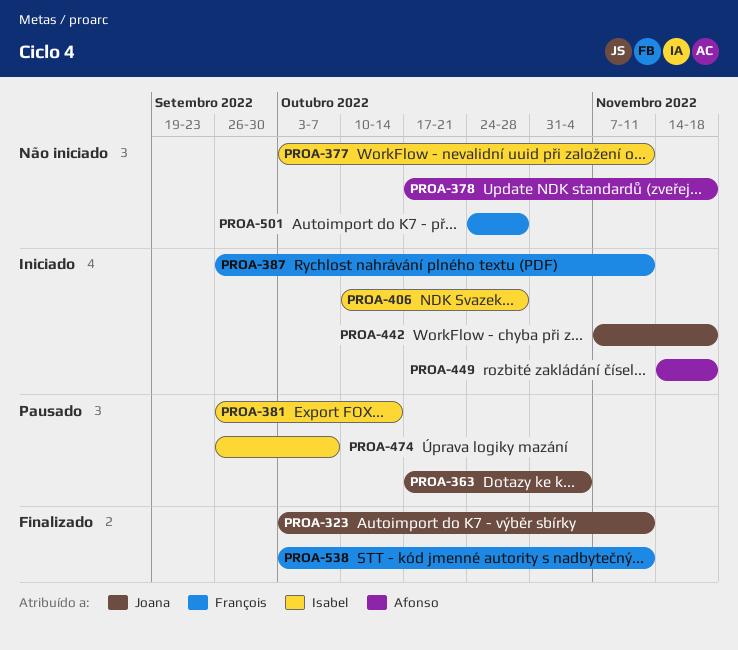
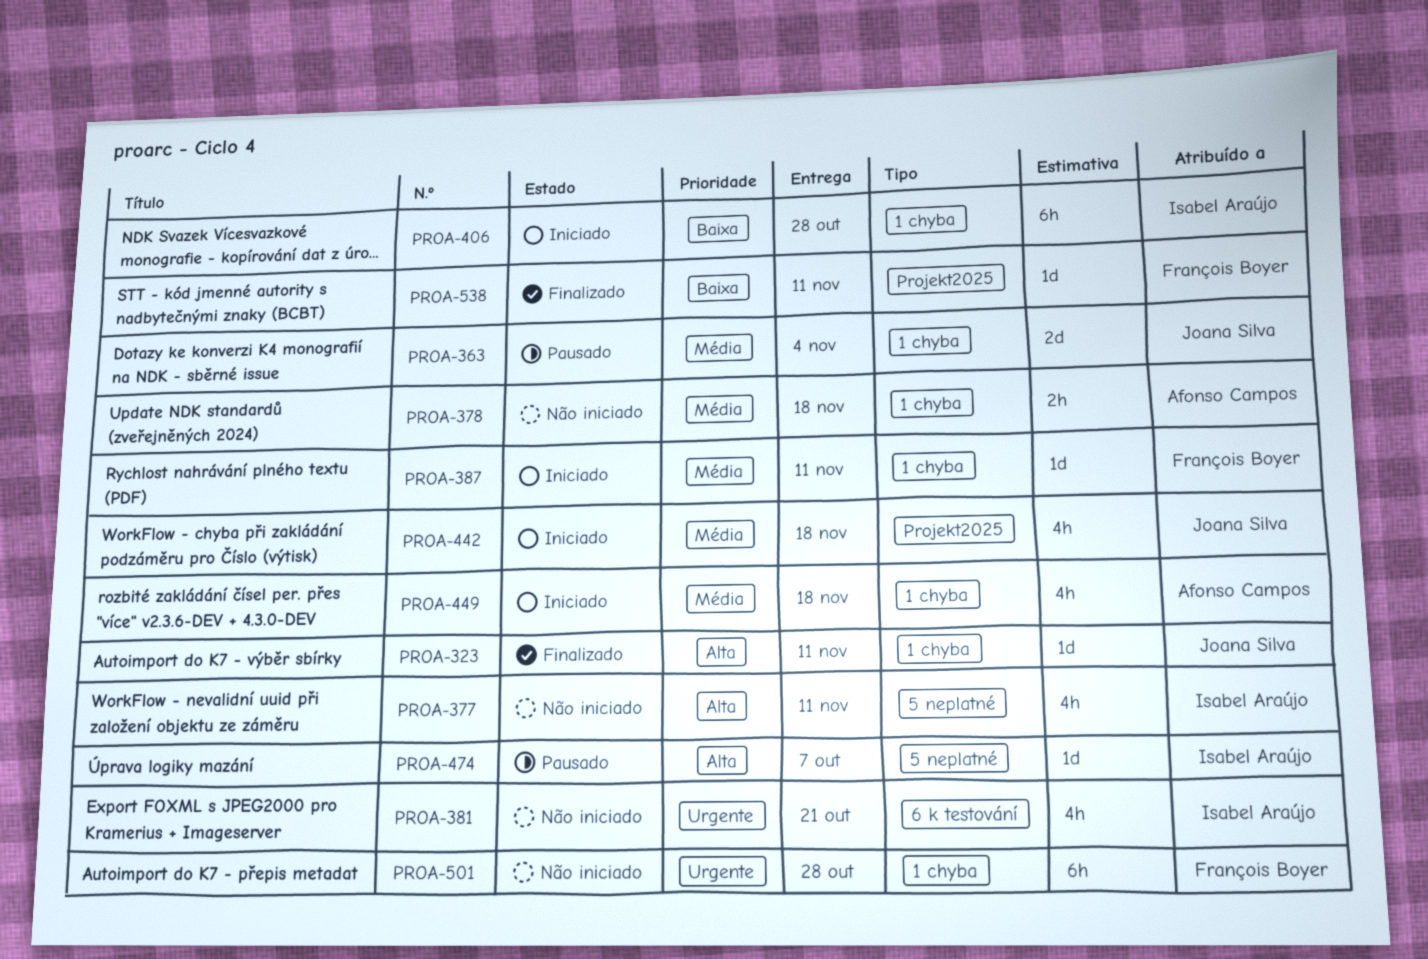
PROA-381, status: Pausado -> Não iniciado
PROA-381, due: Oct 14 -> Oct 21

